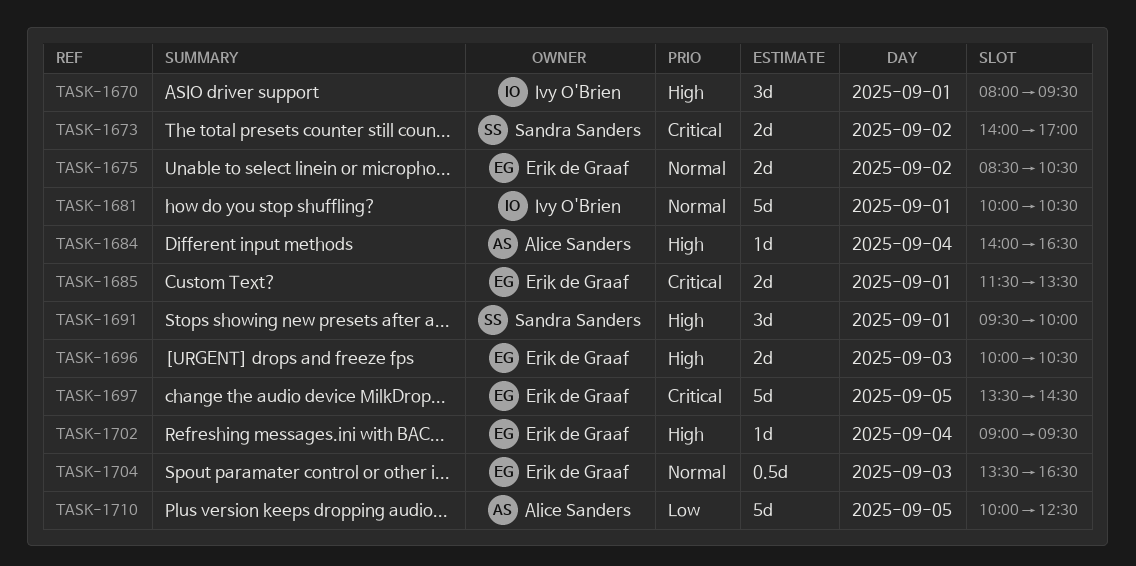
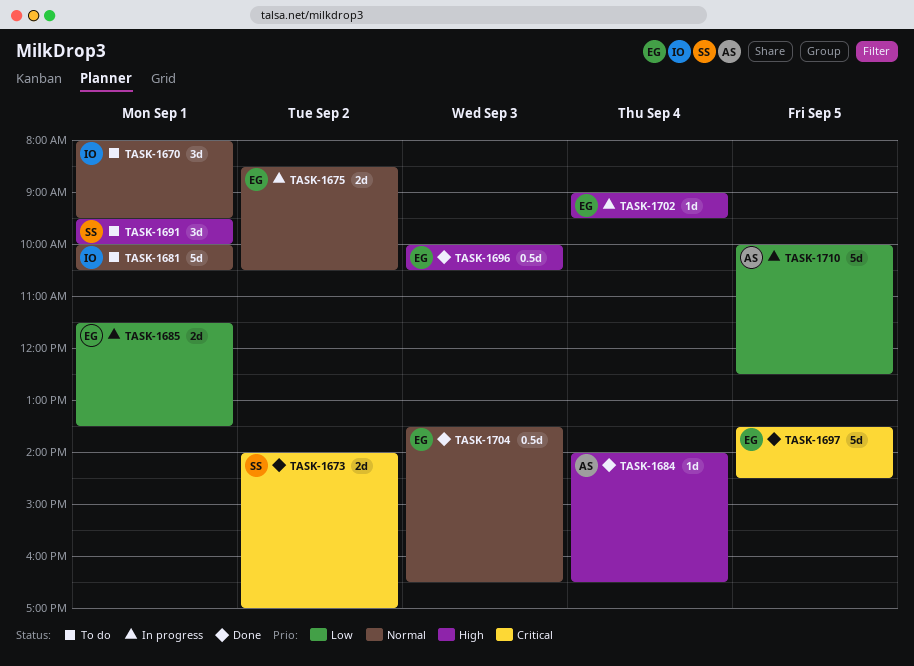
TASK-1670, priority: High -> Normal
TASK-1685, priority: Critical -> Low
TASK-1696, estimate: 2d -> 0.5d

